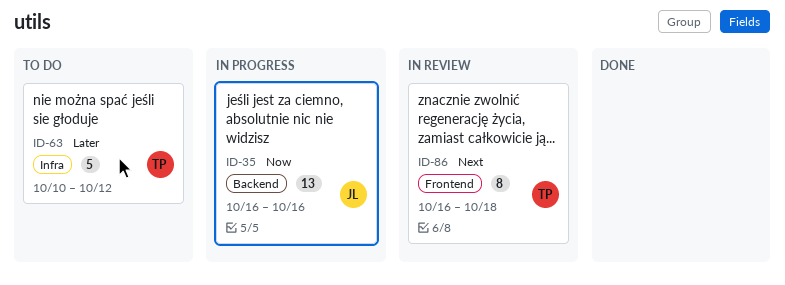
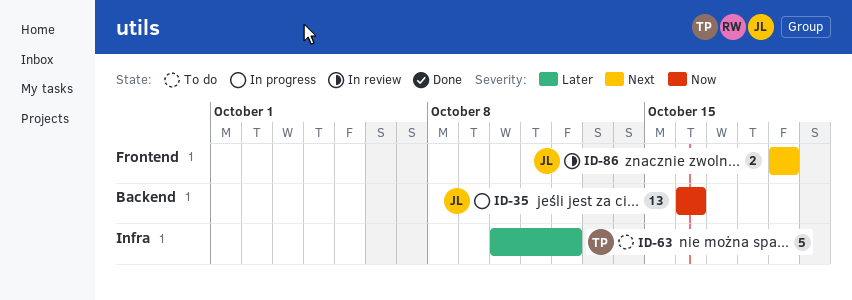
ID-86, owner: TP -> JL
ID-86, estimate: 8 -> 2
ID-86, start: Oct 16 -> Oct 19
ID-86, due: Oct 18 -> Oct 19

